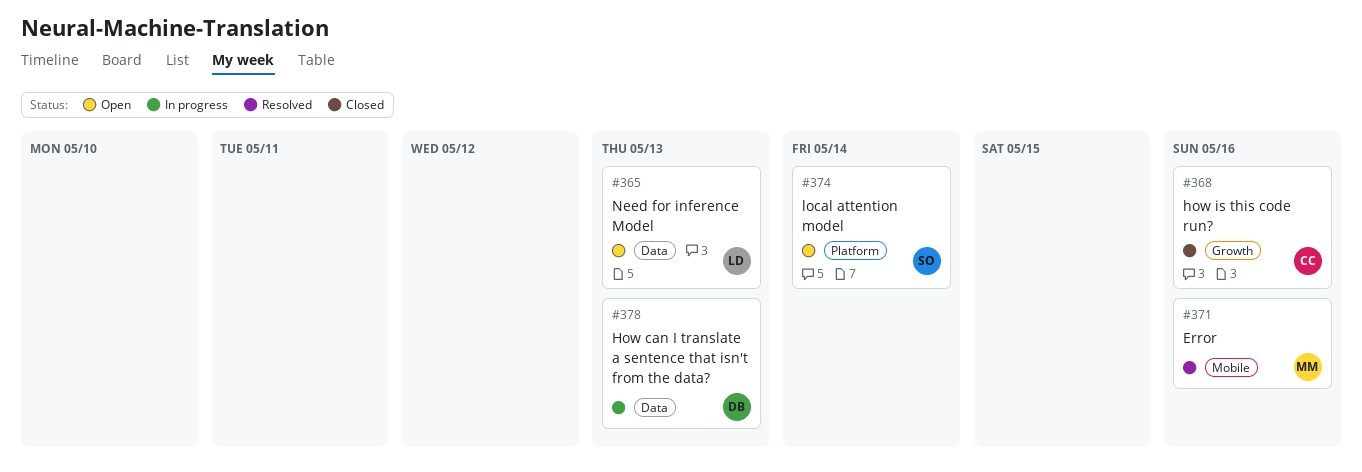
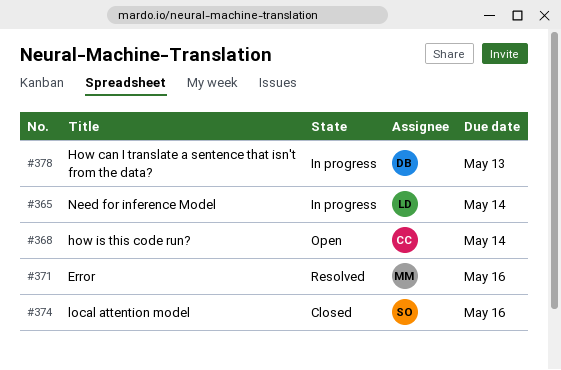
#365, status: Open -> In progress
#365, due: May 13 -> May 14
#368, status: Closed -> Open
#368, due: May 16 -> May 14
#374, status: Open -> Closed
#374, due: May 14 -> May 16

